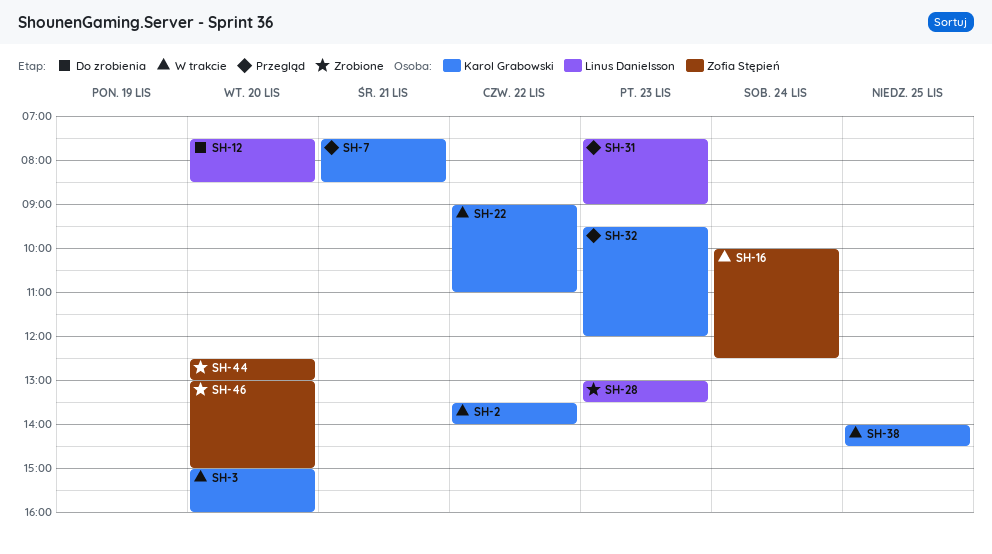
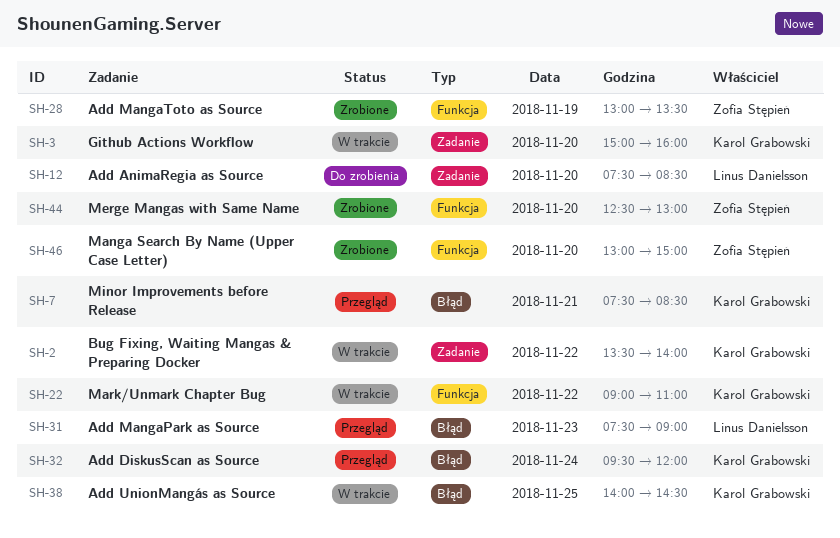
SH-16: present -> none
SH-28, owner: Linus Danielsson -> Zofia Stępień
SH-28, day: Nov 23 -> Nov 19
SH-32, day: Nov 23 -> Nov 24

